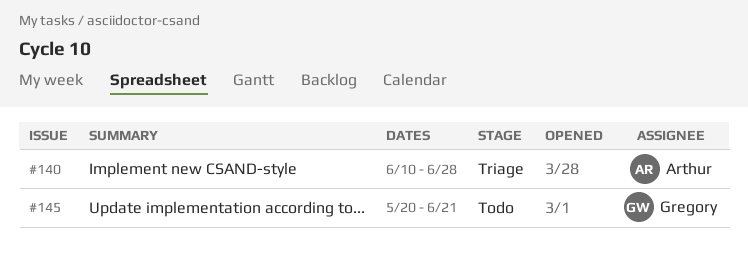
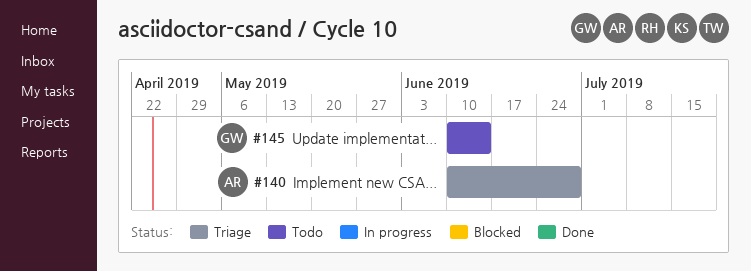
#145, start: May 20 -> Jun 10
#145, due: Jun 21 -> Jun 14

